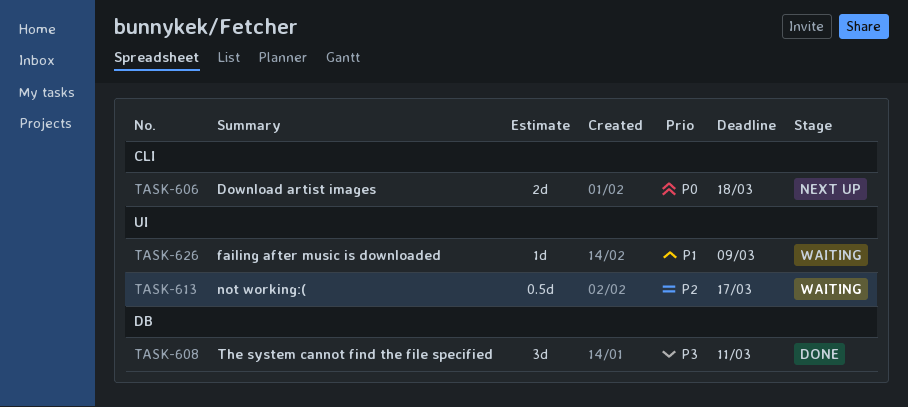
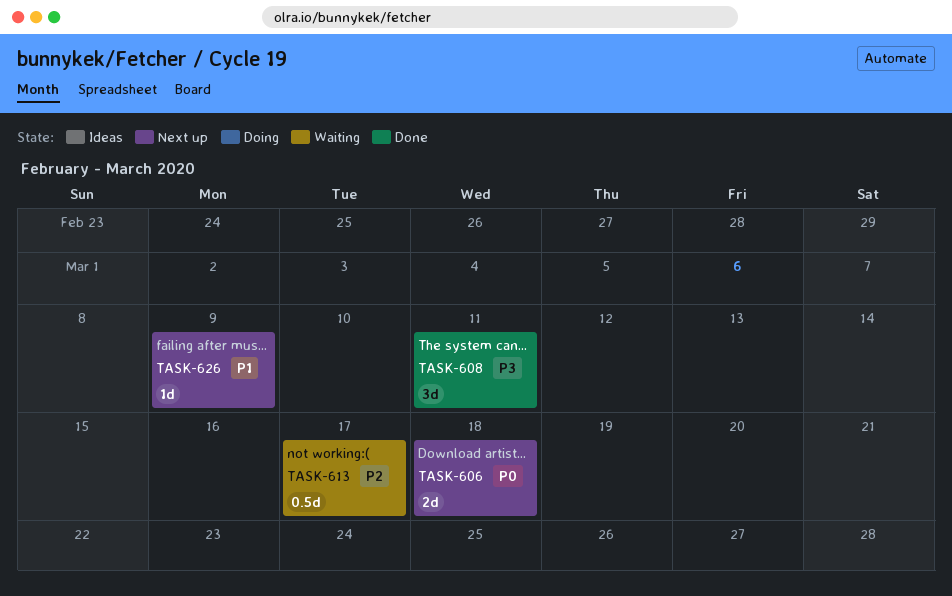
TASK-626, status: Waiting -> Next up

